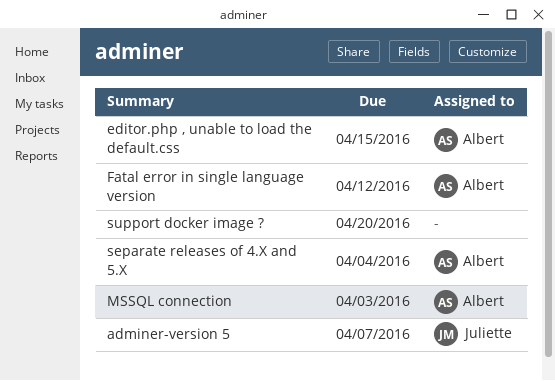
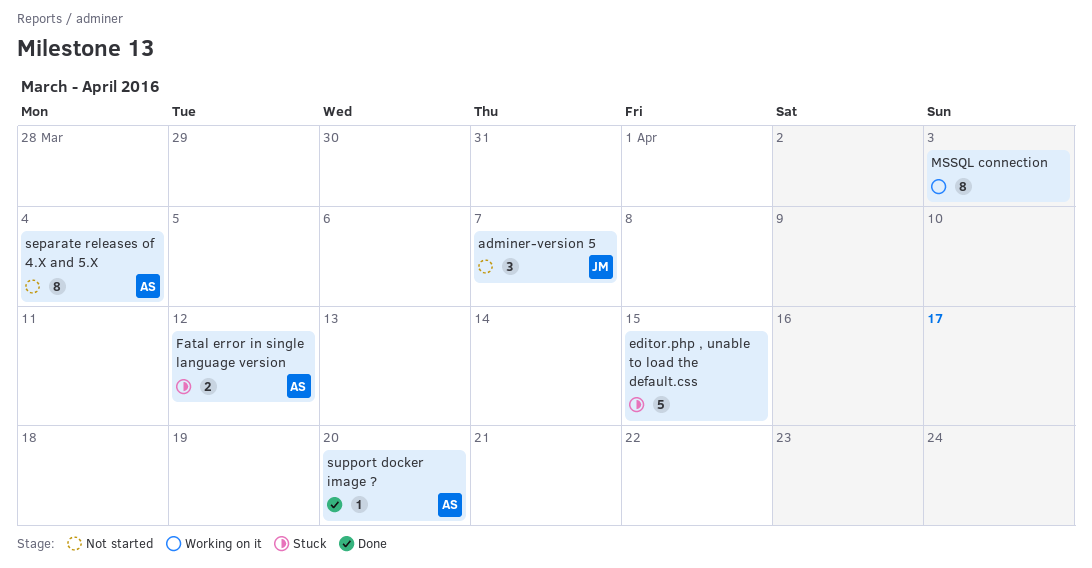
editor.php , unable to load the default.css, owner: Albert -> none
MSSQL connection, owner: Albert -> none
support docker image ?, owner: none -> Albert

